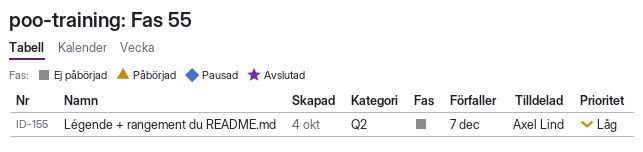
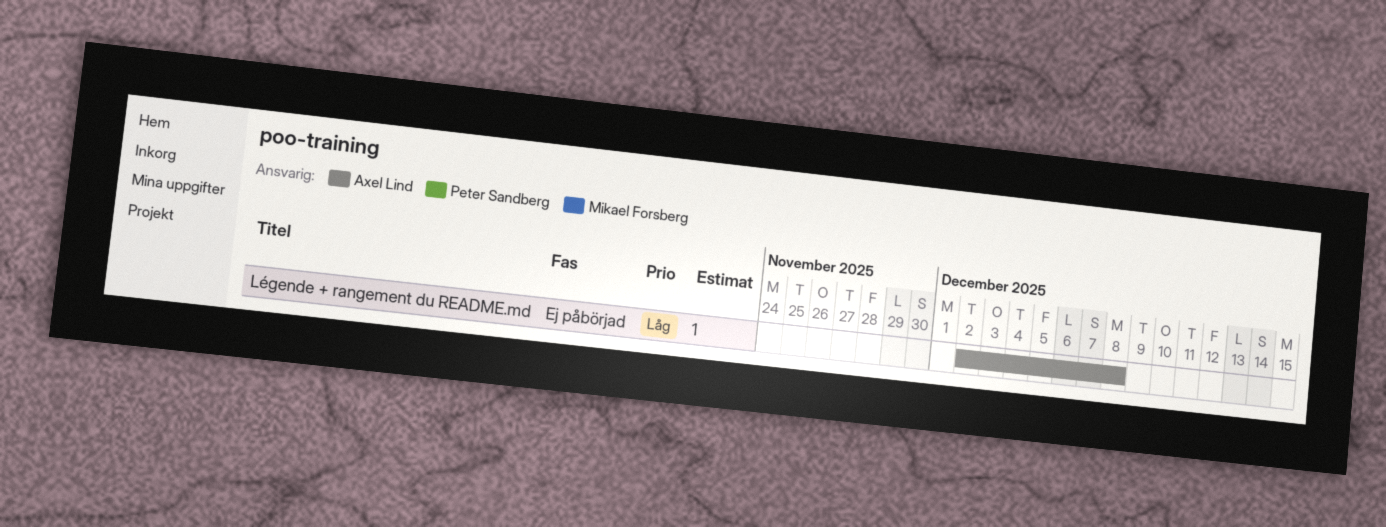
Légende + rangement du README.md, due: Dec 7 -> Dec 8

